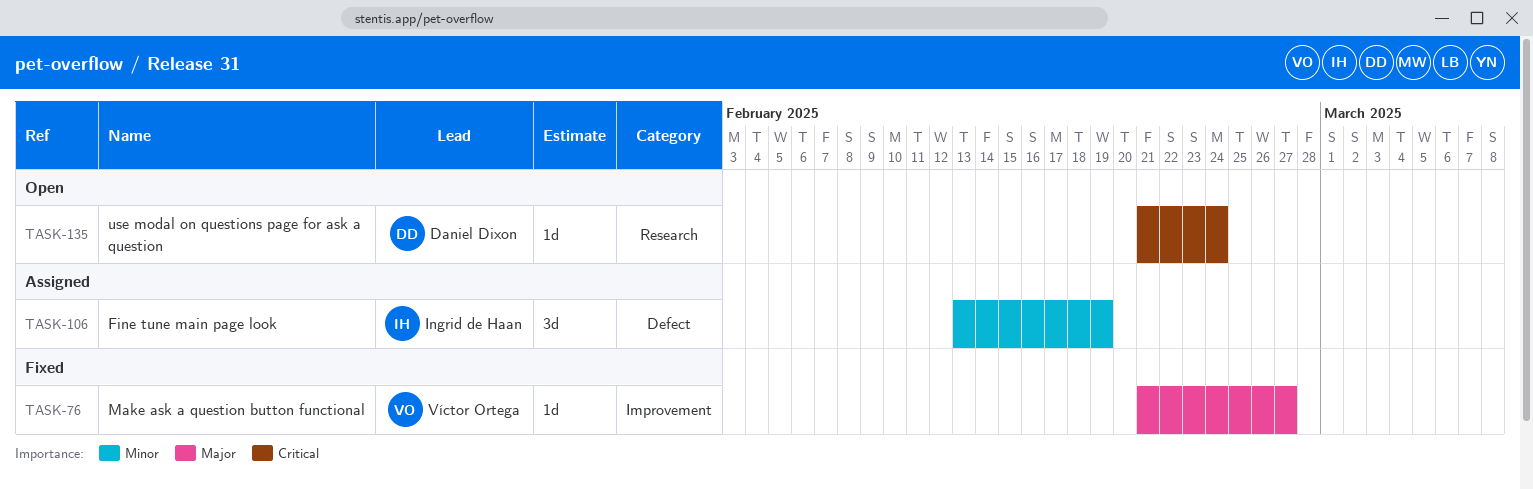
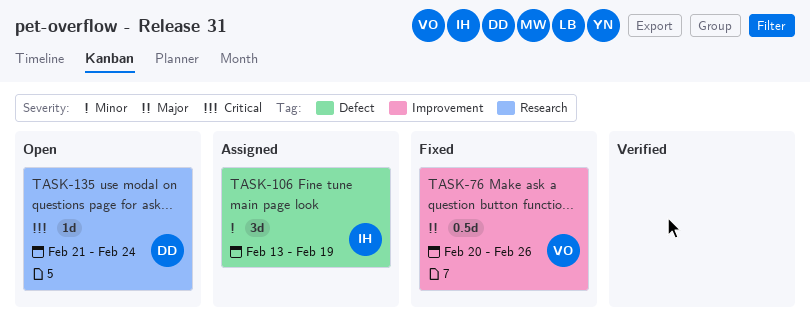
TASK-76, estimate: 1d -> 0.5d
TASK-76, start: Feb 21 -> Feb 20
TASK-76, due: Feb 27 -> Feb 26

